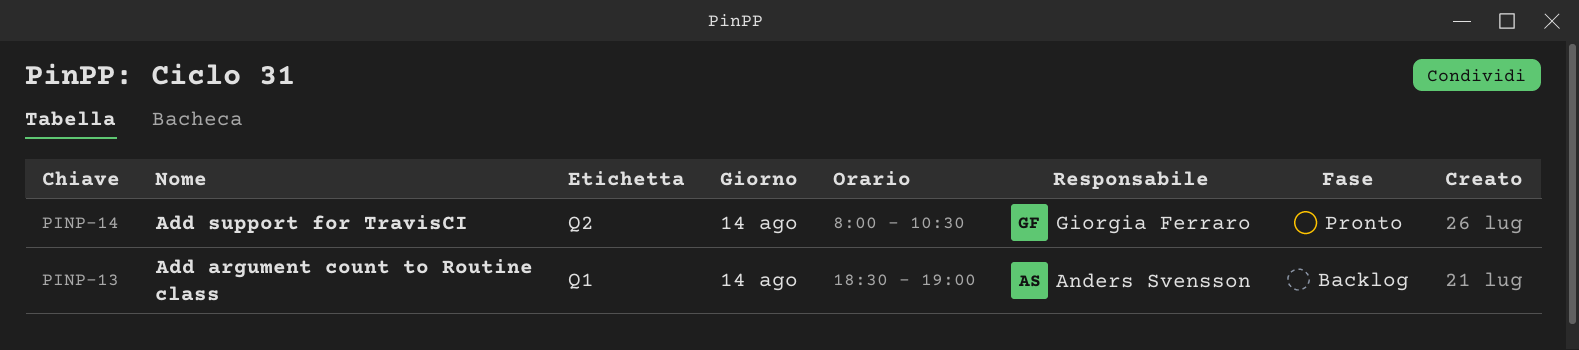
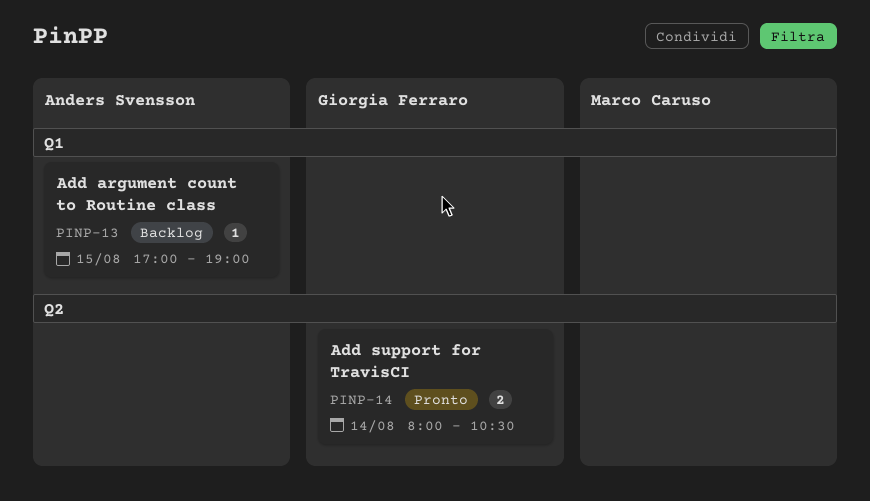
PINP-13, day: Aug 14 -> Aug 15
PINP-13, begins: 18:30 -> 17:00

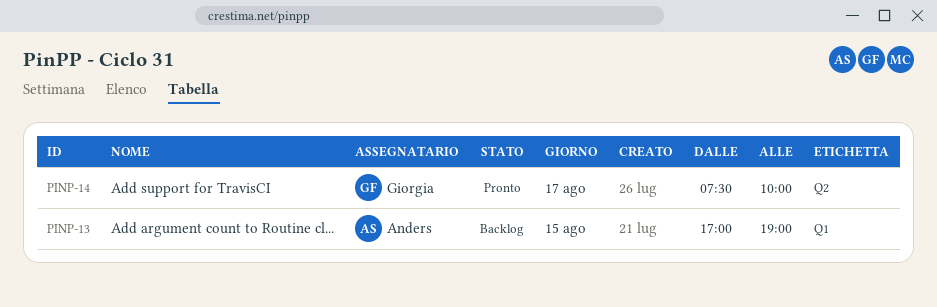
PINP-14, day: Aug 14 -> Aug 17
PINP-14, begins: 08:00 -> 07:30
PINP-14, ends: 10:30 -> 10:00

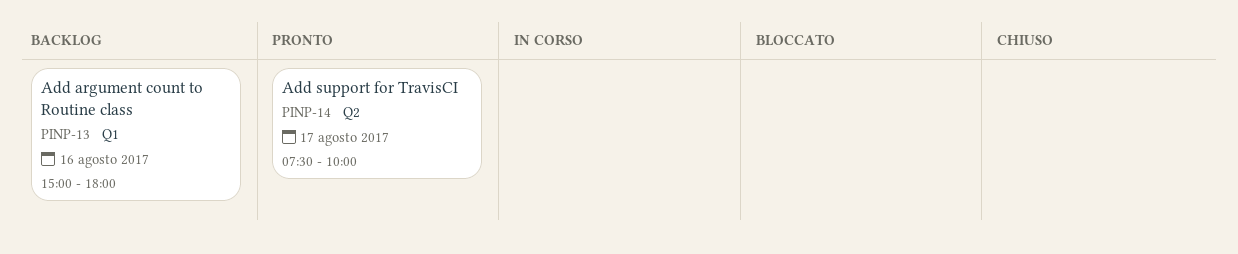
PINP-13, day: Aug 15 -> Aug 16
PINP-13, begins: 17:00 -> 15:00
PINP-13, ends: 19:00 -> 18:00

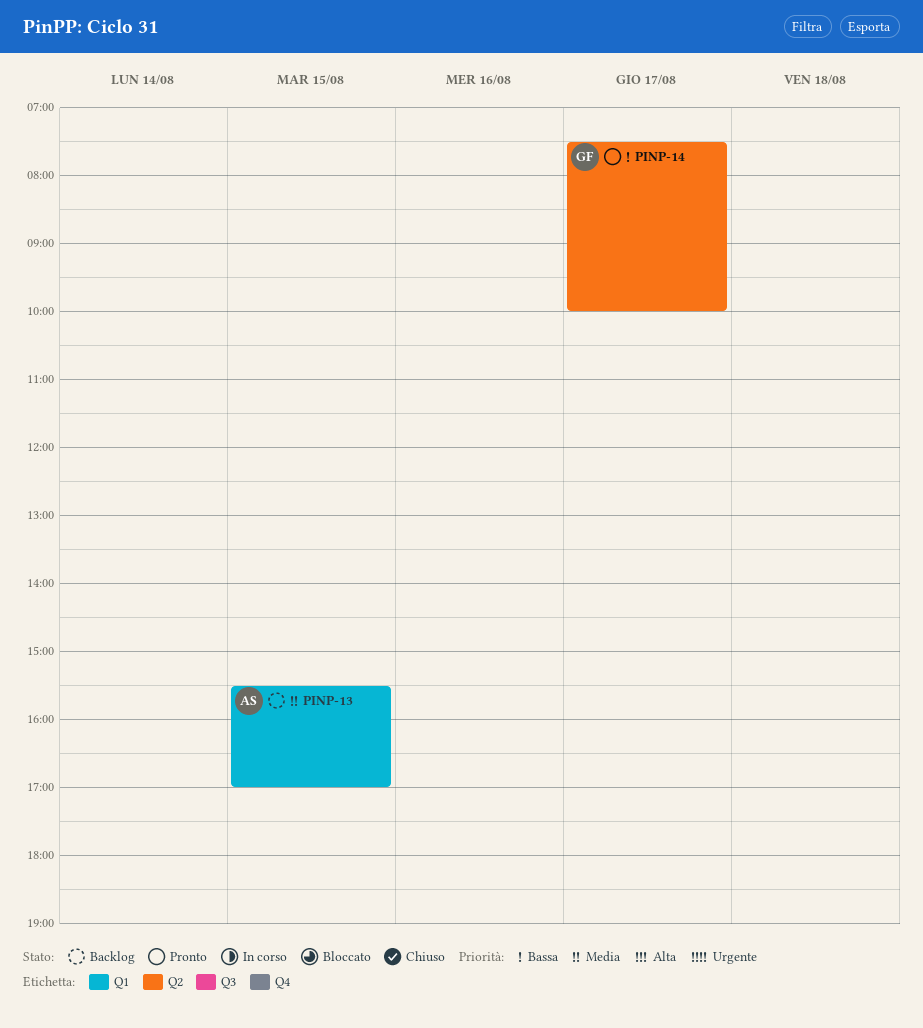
PINP-13, day: Aug 16 -> Aug 15
PINP-13, begins: 15:00 -> 15:30
PINP-13, ends: 18:00 -> 17:00

